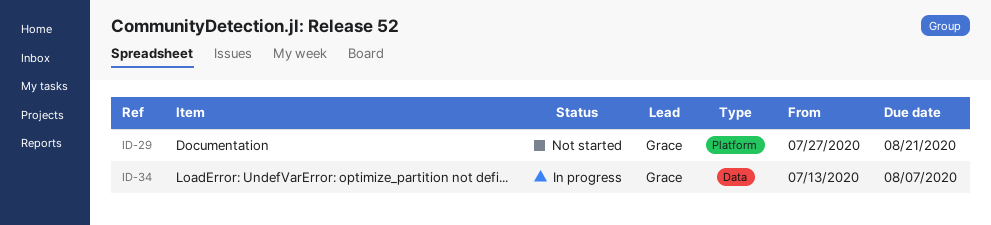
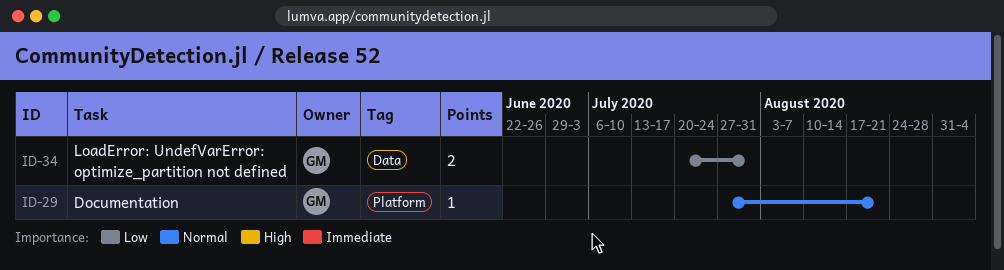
ID-34, start: Jul 13 -> Jul 20
ID-34, due: Aug 7 -> Jul 31

